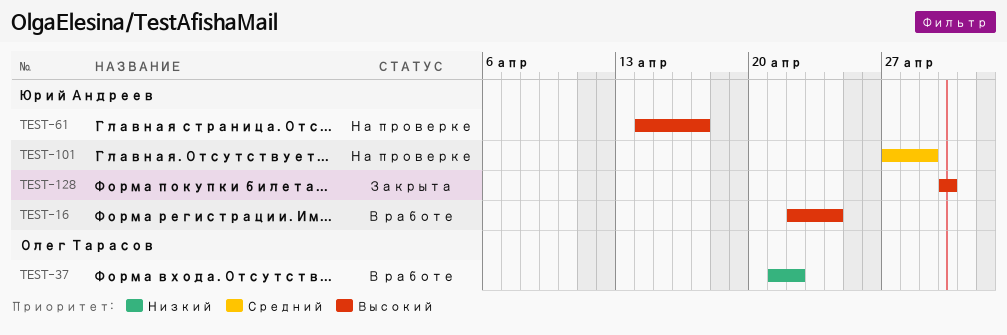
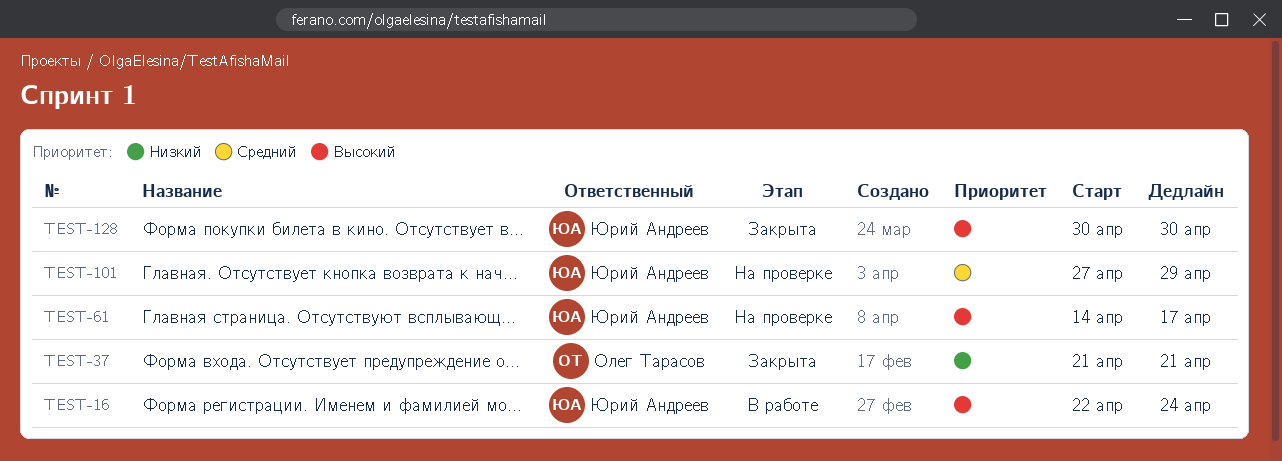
TEST-37, status: В работе -> Закрыта
TEST-37, due: Apr 22 -> Apr 21

